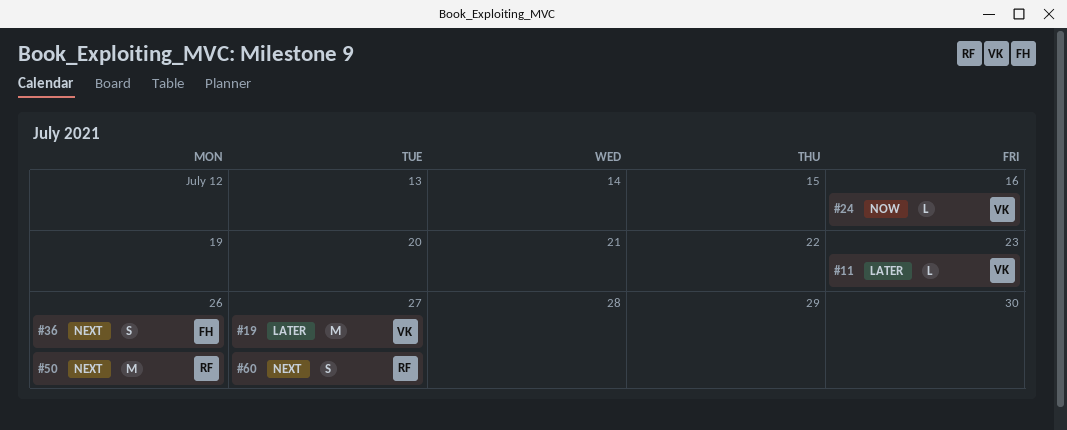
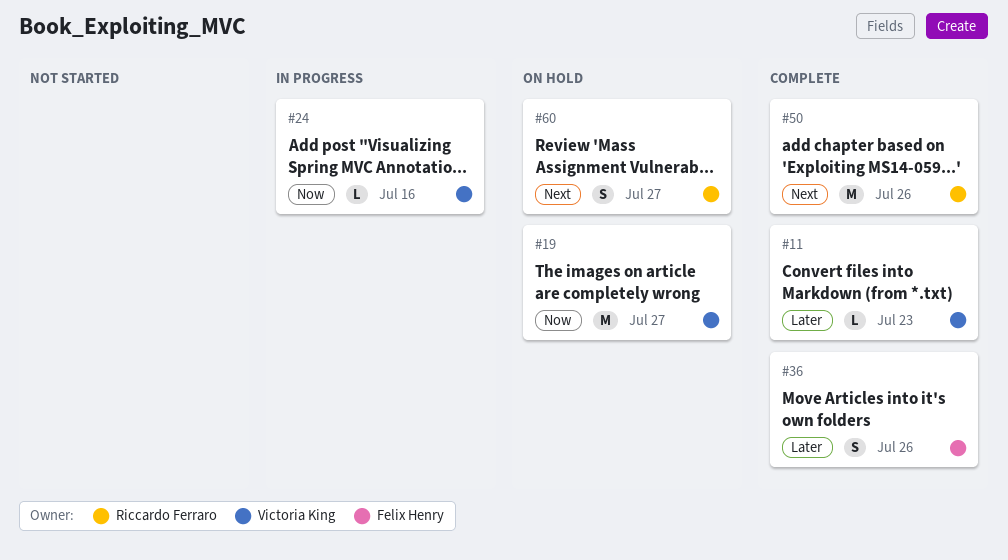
#19, priority: Later -> Now
#36, priority: Next -> Later

